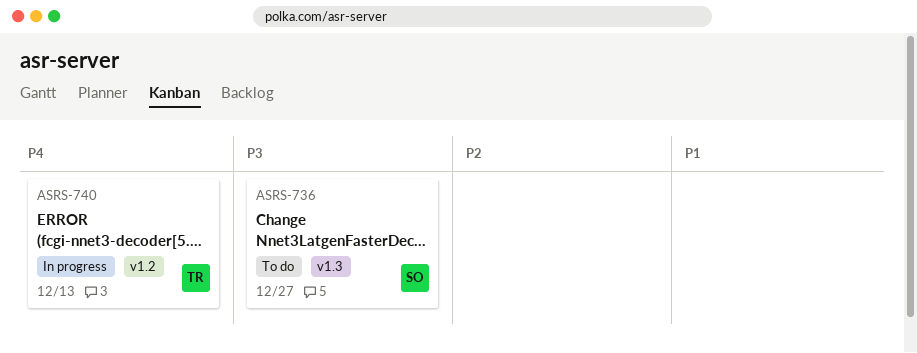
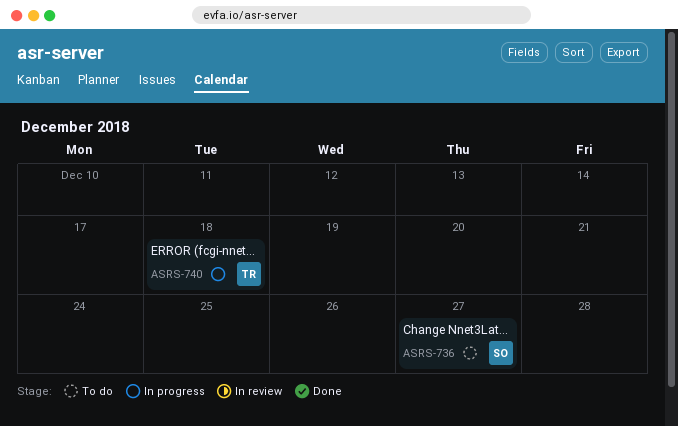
ASRS-740, due: Dec 13 -> Dec 18

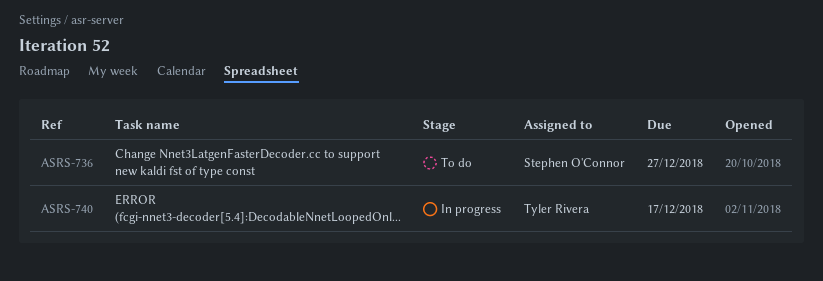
ASRS-740, due: Dec 18 -> Dec 17

